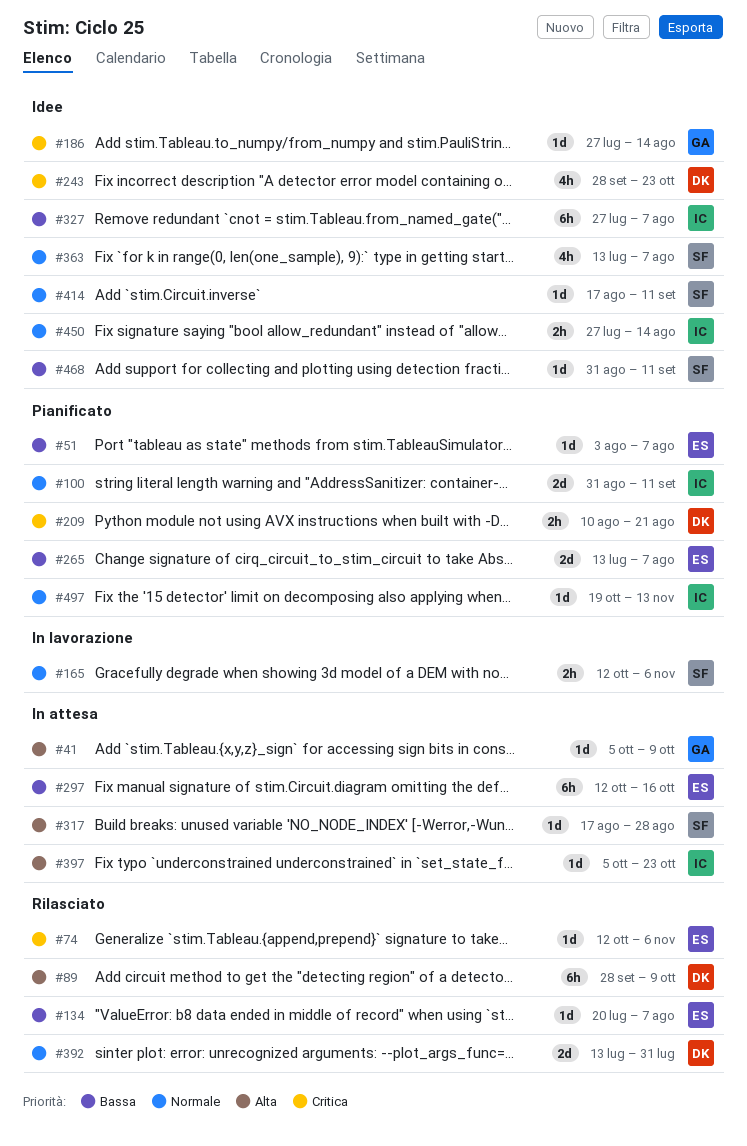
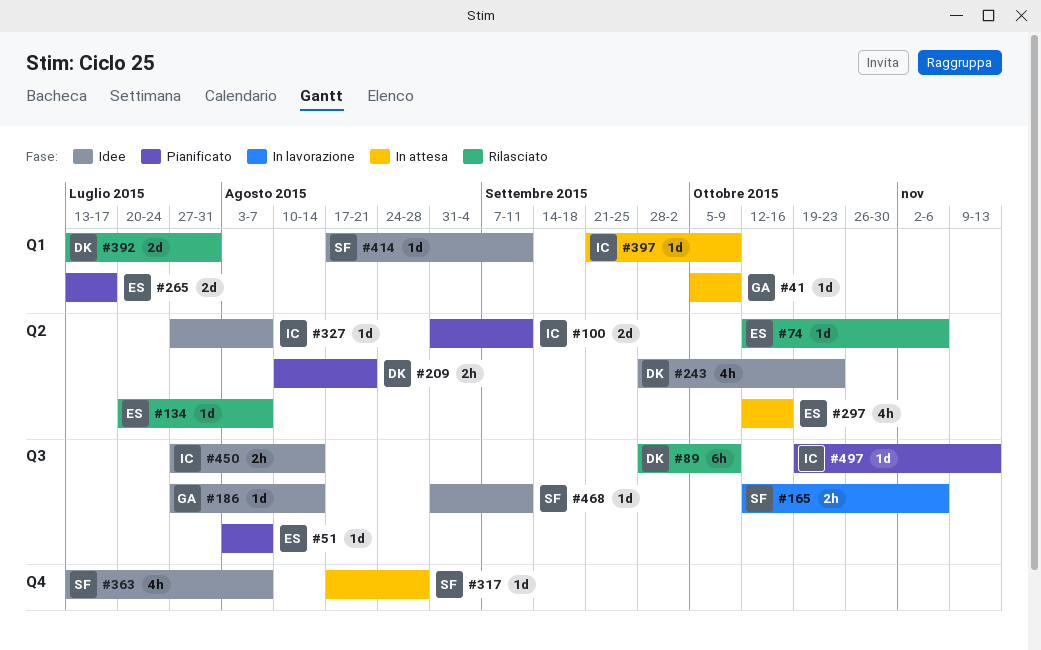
#265, due: Aug 7 -> Jul 17
#297, estimate: 6h -> 4h
#327, estimate: 6h -> 1d
#397, start: Oct 5 -> Sep 21
#397, due: Oct 23 -> Oct 9

